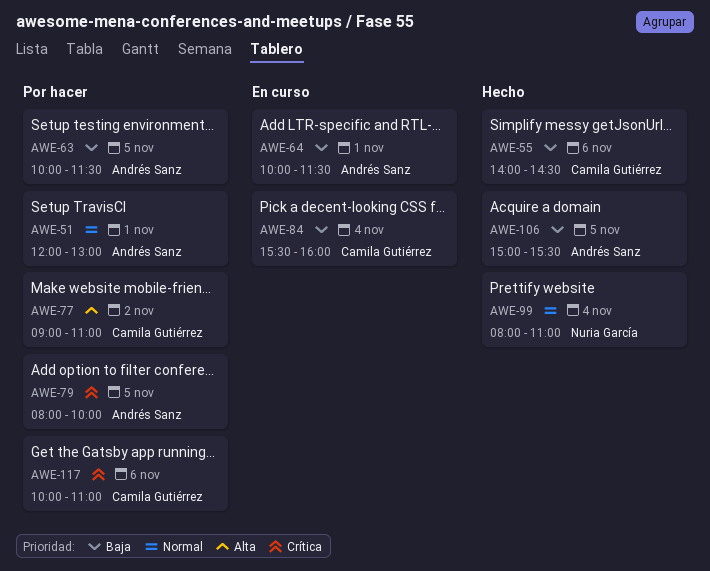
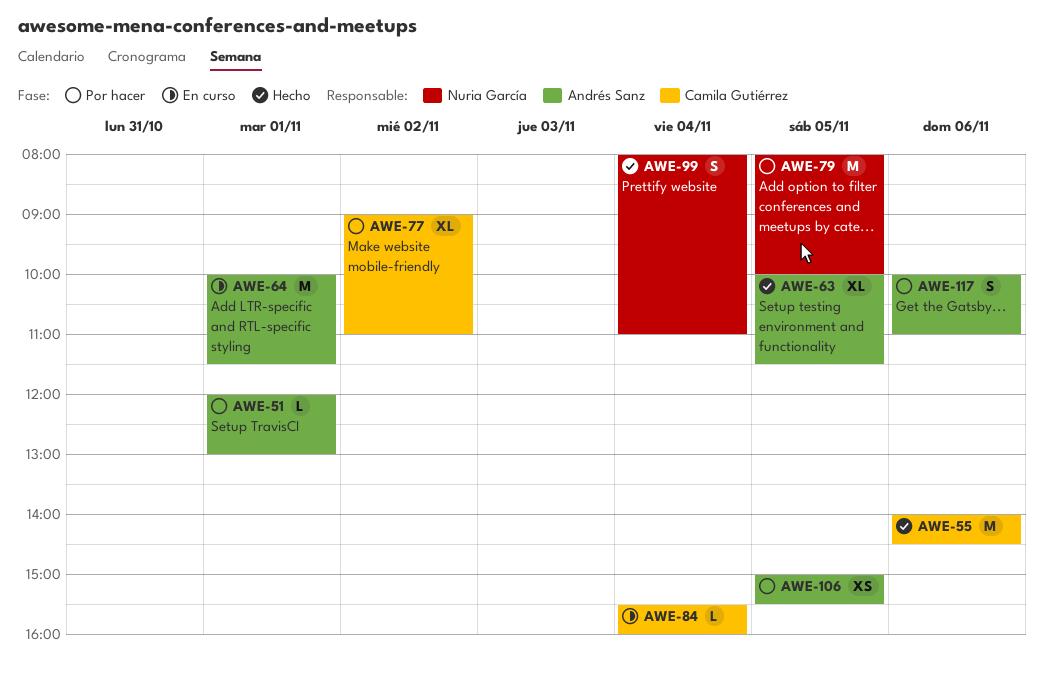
AWE-63, status: Por hacer -> Hecho
AWE-79, owner: Andrés Sanz -> Nuria García
AWE-106, status: Hecho -> Por hacer
AWE-117, owner: Camila Gutiérrez -> Andrés Sanz

